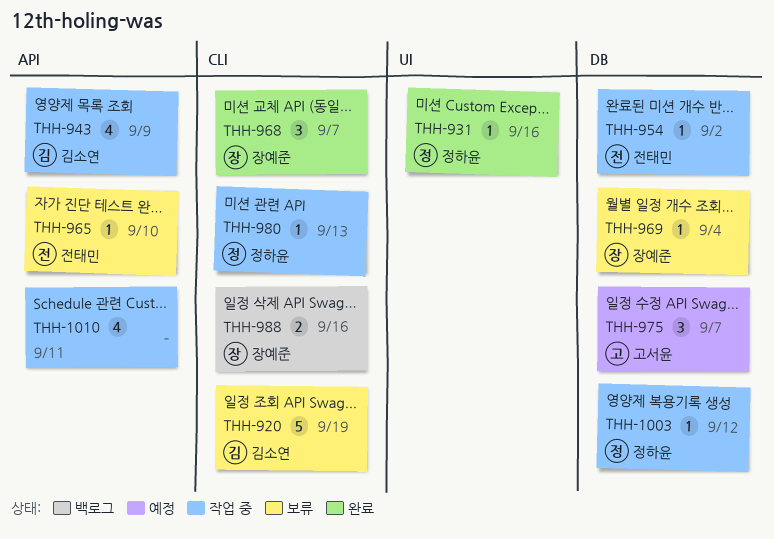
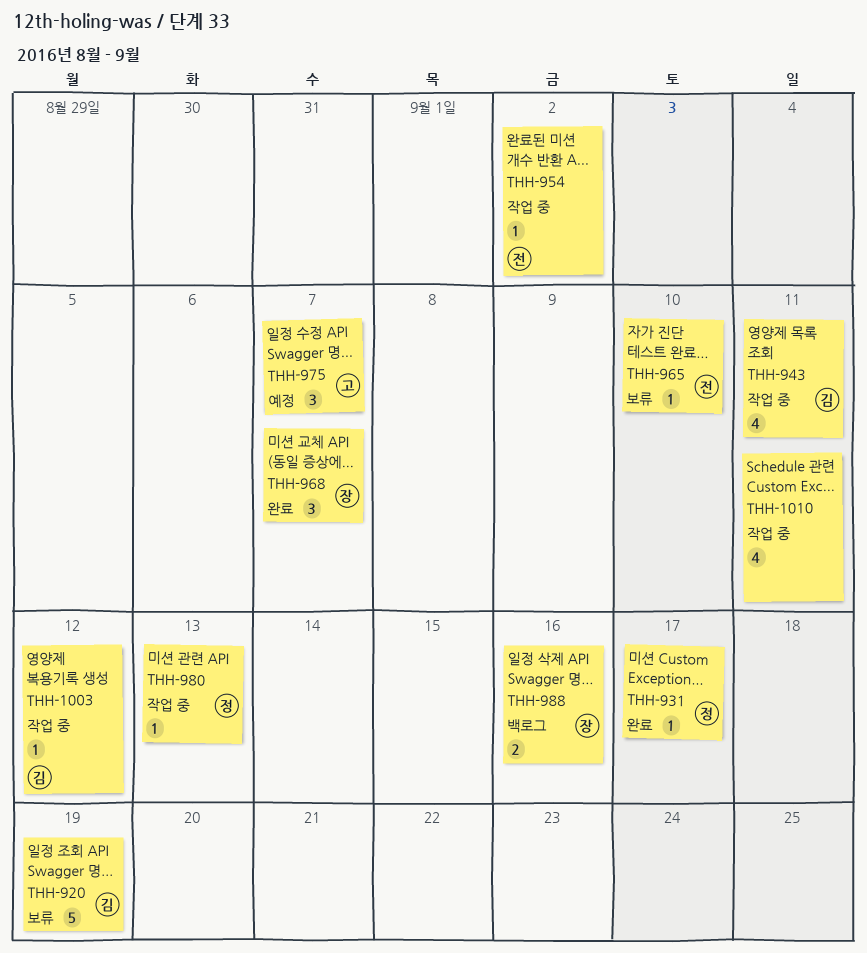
THH-931, due: Sep 16 -> Sep 17
THH-943, due: Sep 9 -> Sep 11
THH-969: present -> none
THH-1003, owner: 정하윤 -> 김소연

